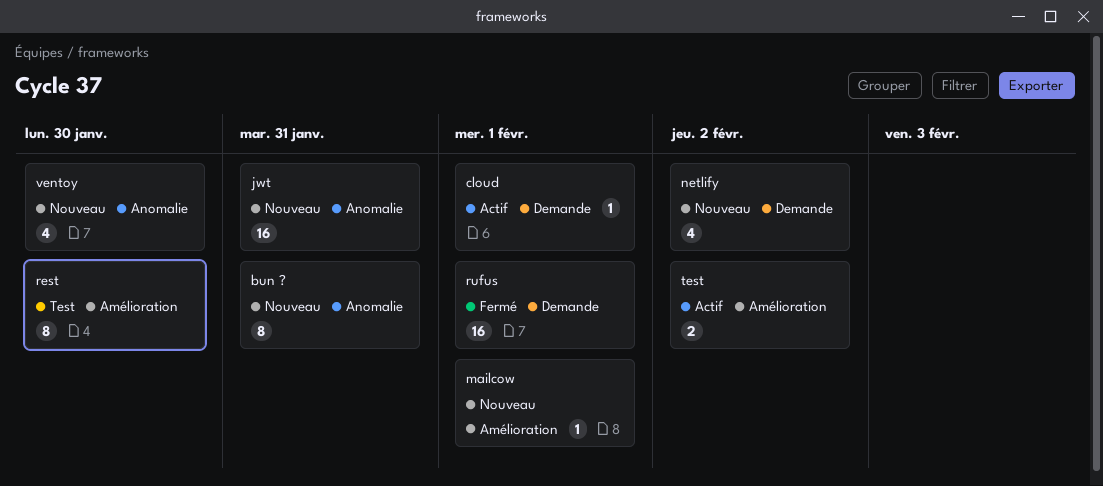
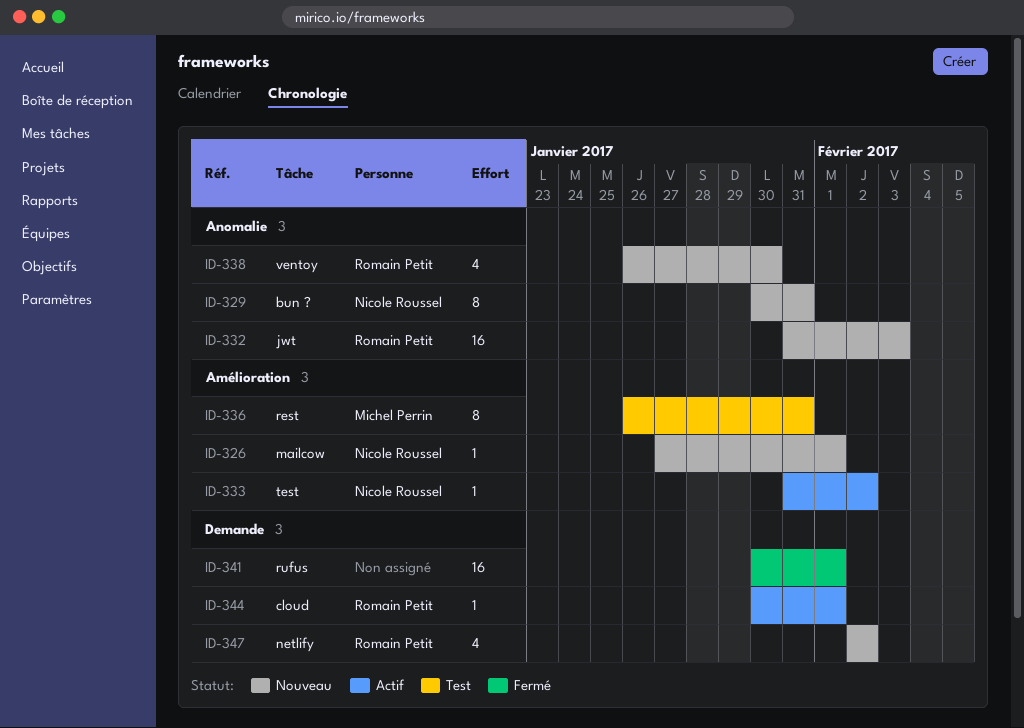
jwt, due: Jan 31 -> Feb 3
rest, due: Jan 30 -> Jan 31
test, estimate: 2 -> 1

